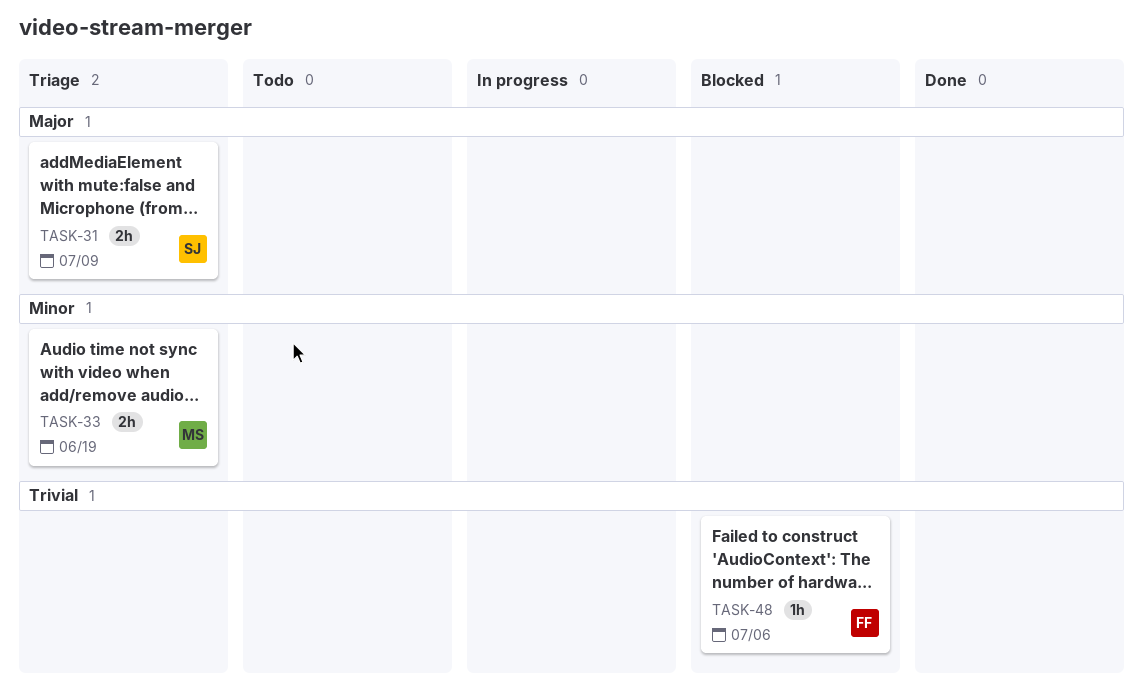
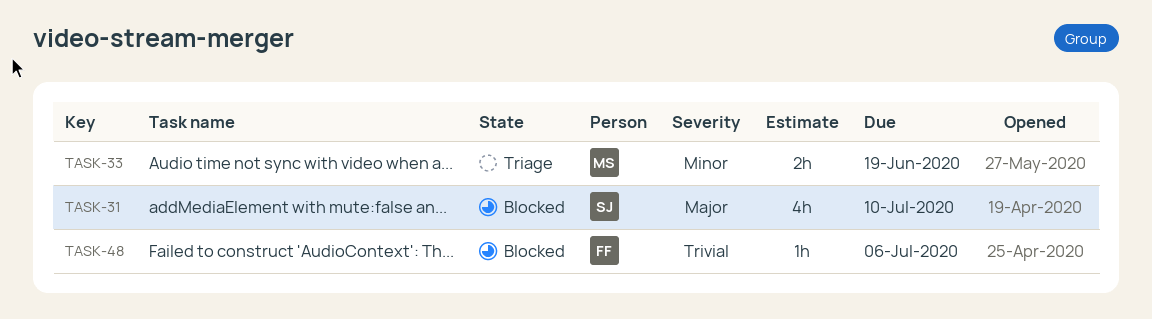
TASK-31, status: Triage -> Blocked
TASK-31, estimate: 2h -> 4h
TASK-31, due: Jul 9 -> Jul 10

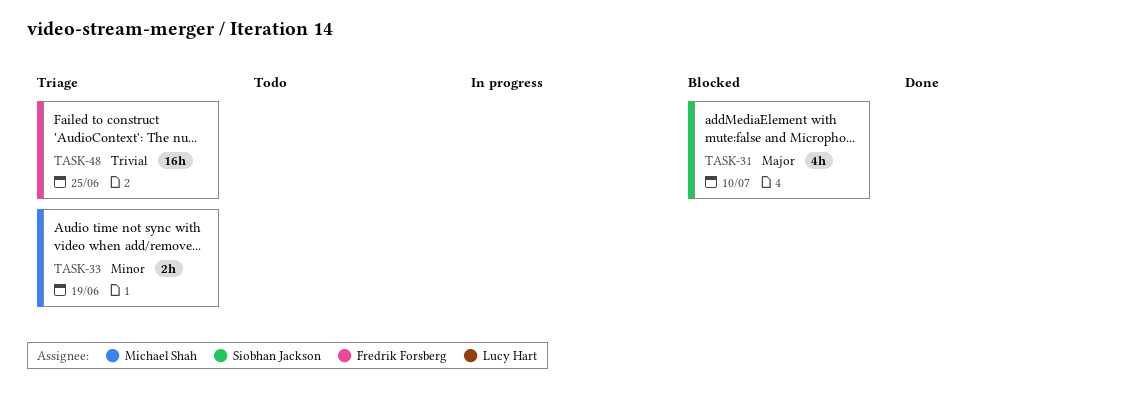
TASK-48, status: Blocked -> Triage
TASK-48, estimate: 1h -> 16h
TASK-48, due: Jul 6 -> Jun 25

